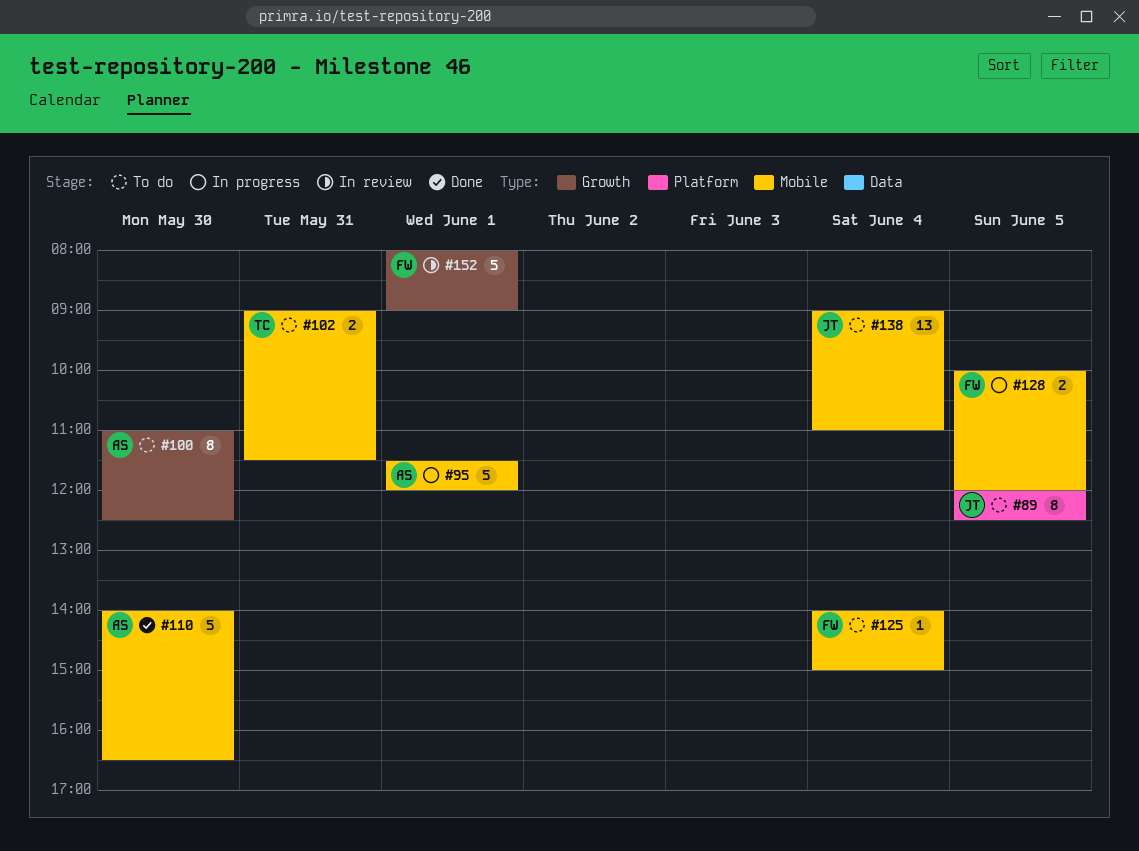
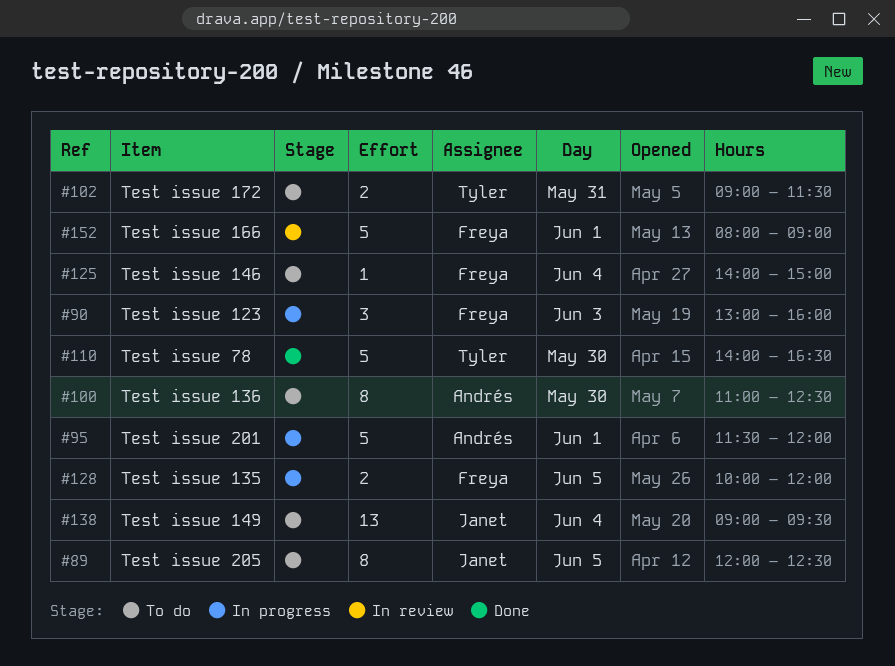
#90: none -> present
#110, owner: Andrés -> Tyler
#138, ends: 11:00 -> 09:30

